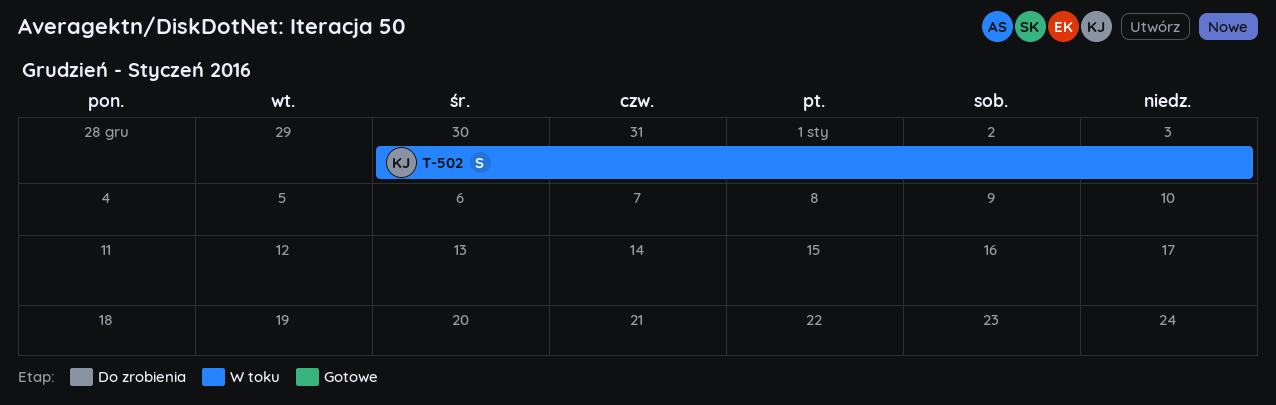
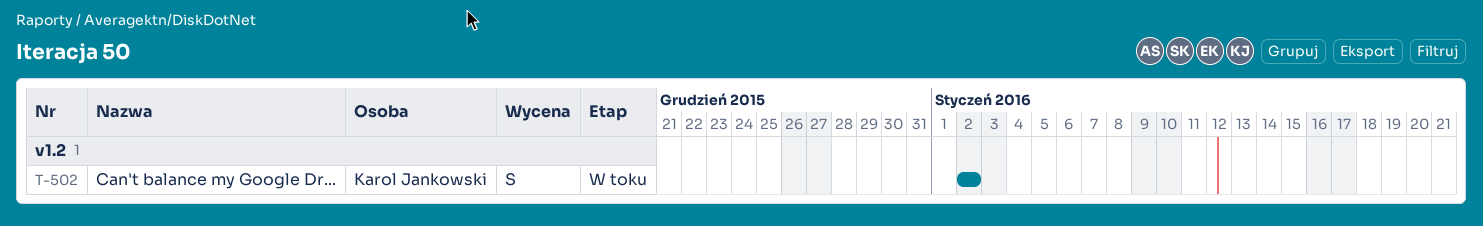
T-502, start: Dec 30 -> Jan 2
T-502, due: Jan 3 -> Jan 2

